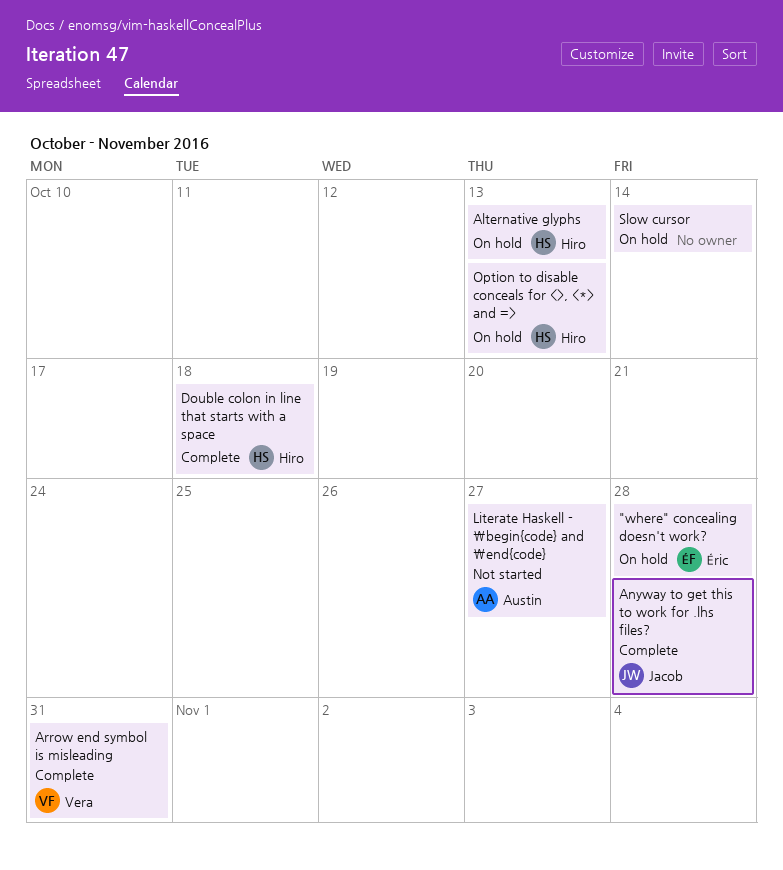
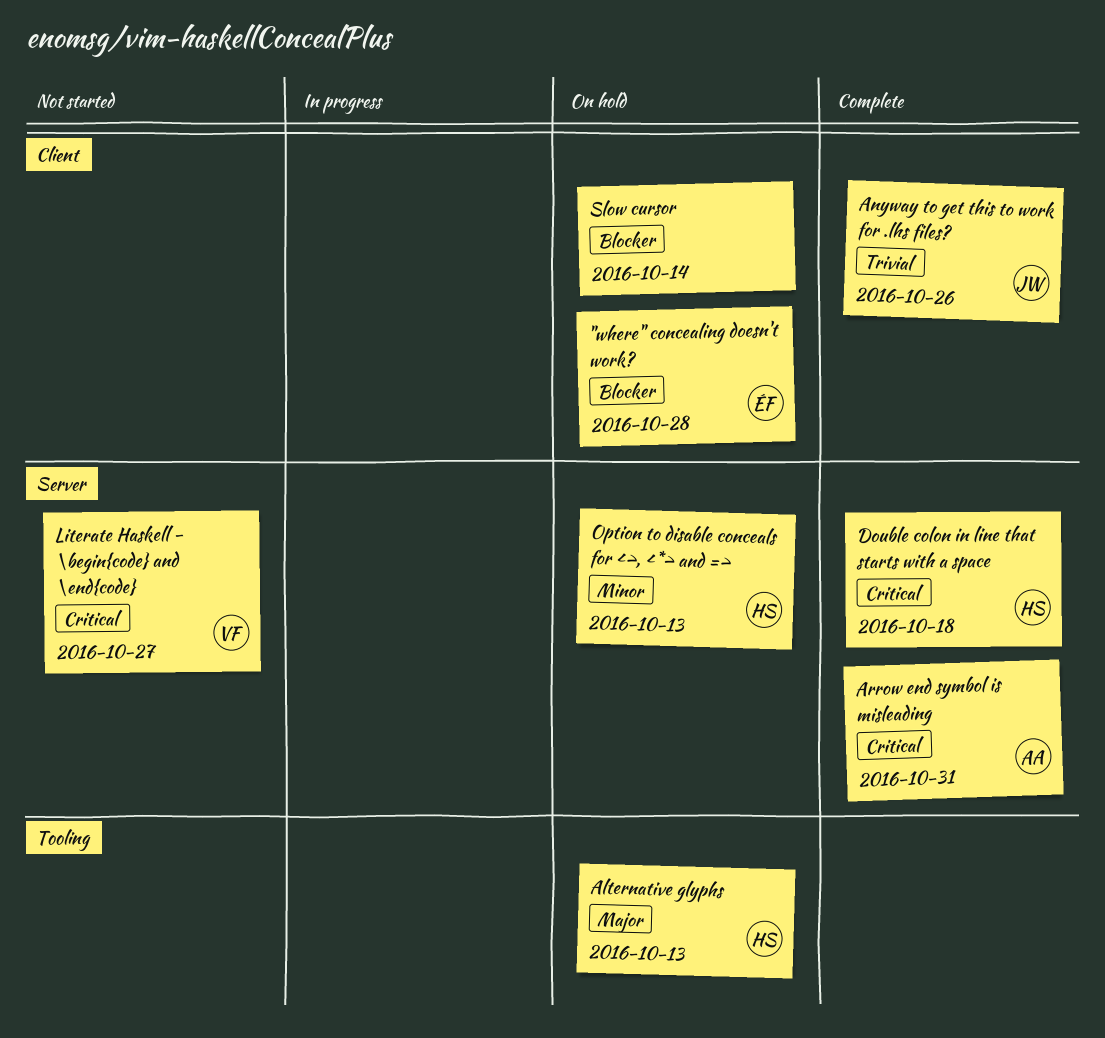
Anyway to get this to work for .lhs files?, due: Oct 28 -> Oct 26
Arrow end symbol is misleading, owner: Vera -> Austin
Literate Haskell - \begin{code} and \end{code}, owner: Austin -> Vera

